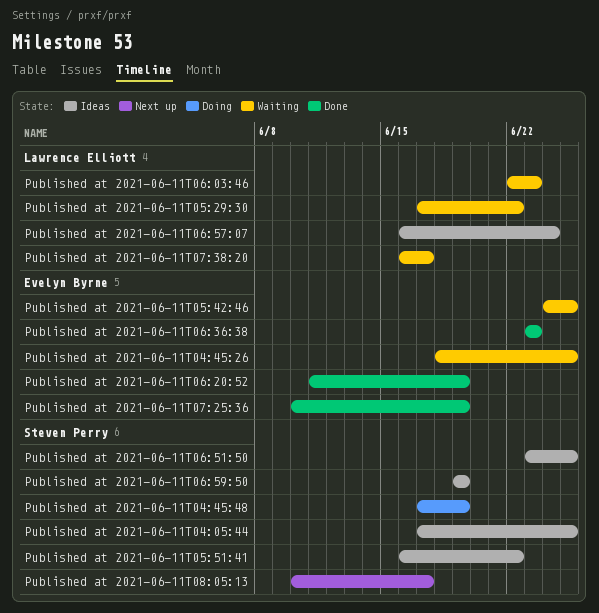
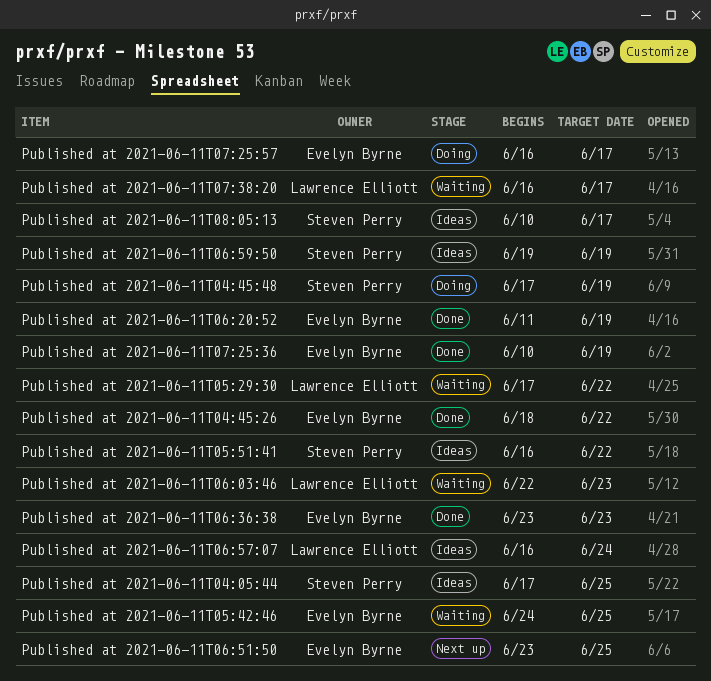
Published at 2021-06-11T04:45:26, status: Waiting -> Done
Published at 2021-06-11T04:45:26, due: Jun 25 -> Jun 22
Published at 2021-06-11T06:51:50, status: Ideas -> Next up
Published at 2021-06-11T06:51:50, owner: Steven Perry -> Evelyn Byrne
Published at 2021-06-11T07:25:57: none -> present
Published at 2021-06-11T08:05:13, status: Next up -> Ideas

